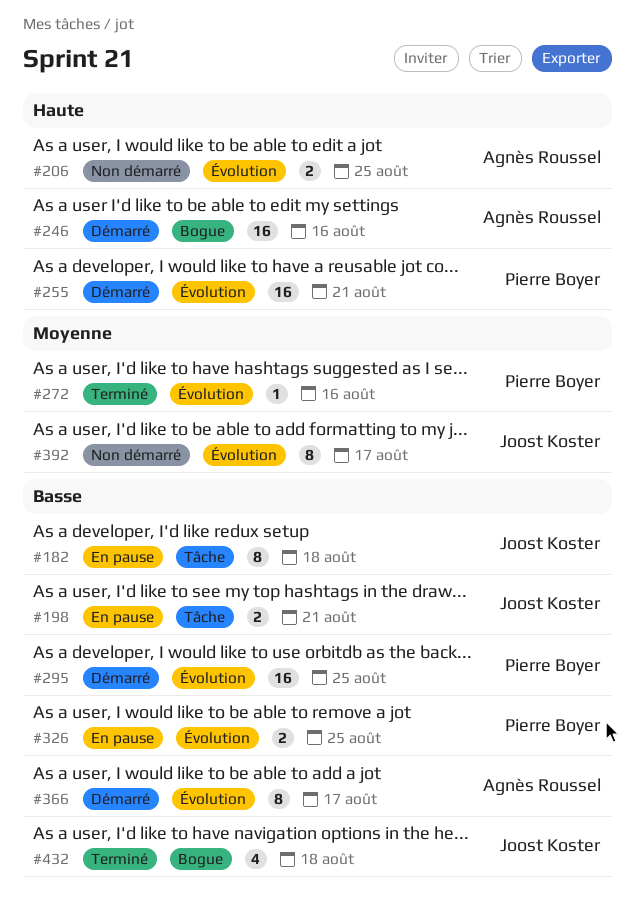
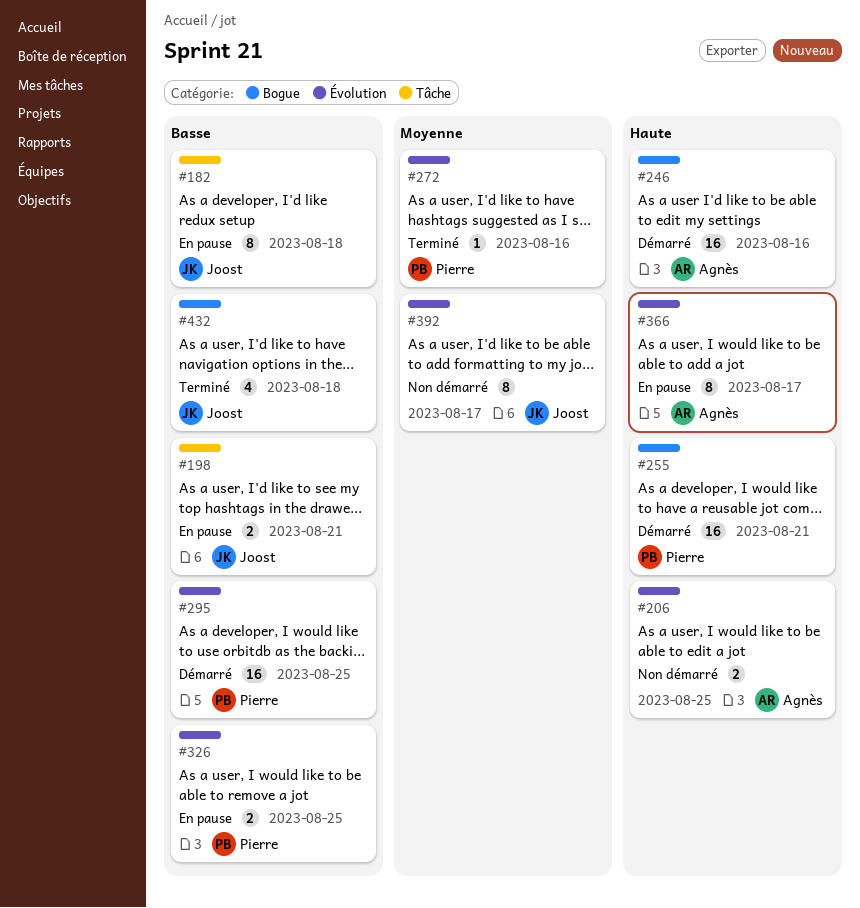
#255, label: Évolution -> Bogue
#366, status: Démarré -> En pause
#366, priority: Basse -> Haute

